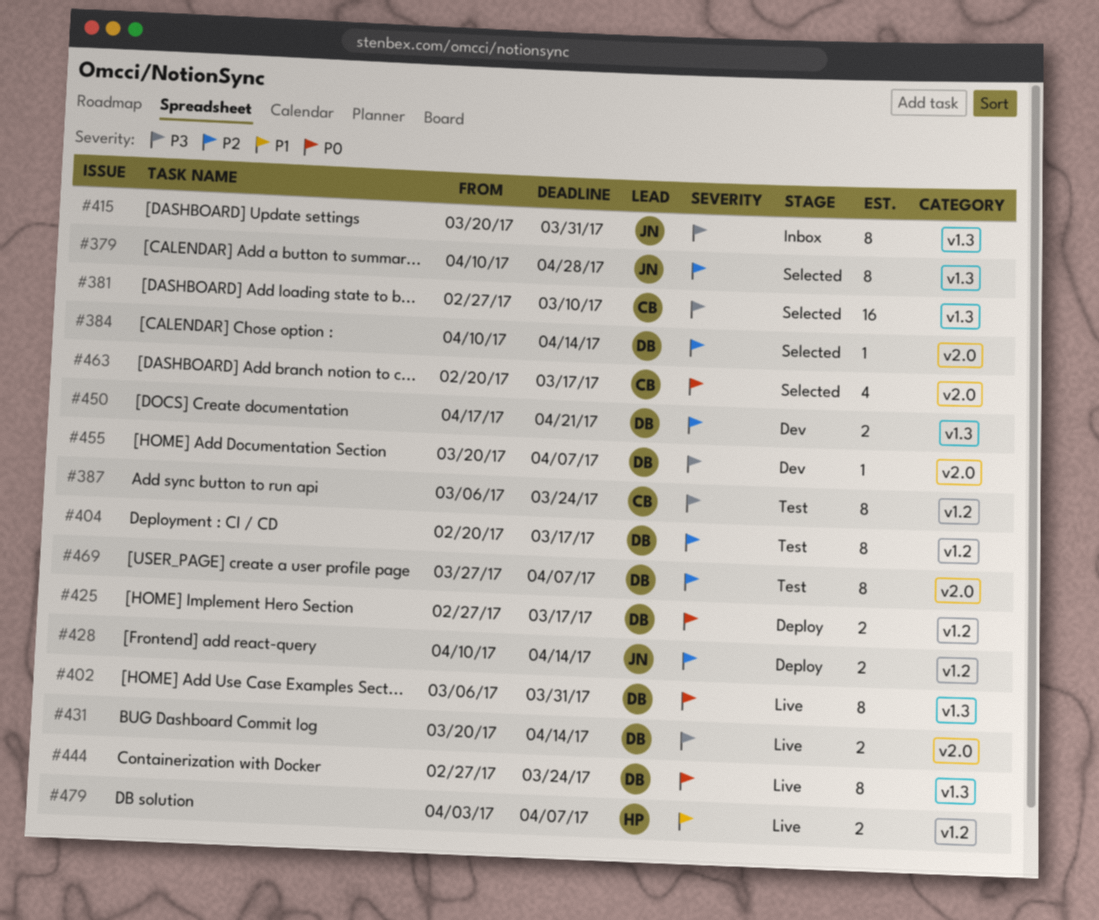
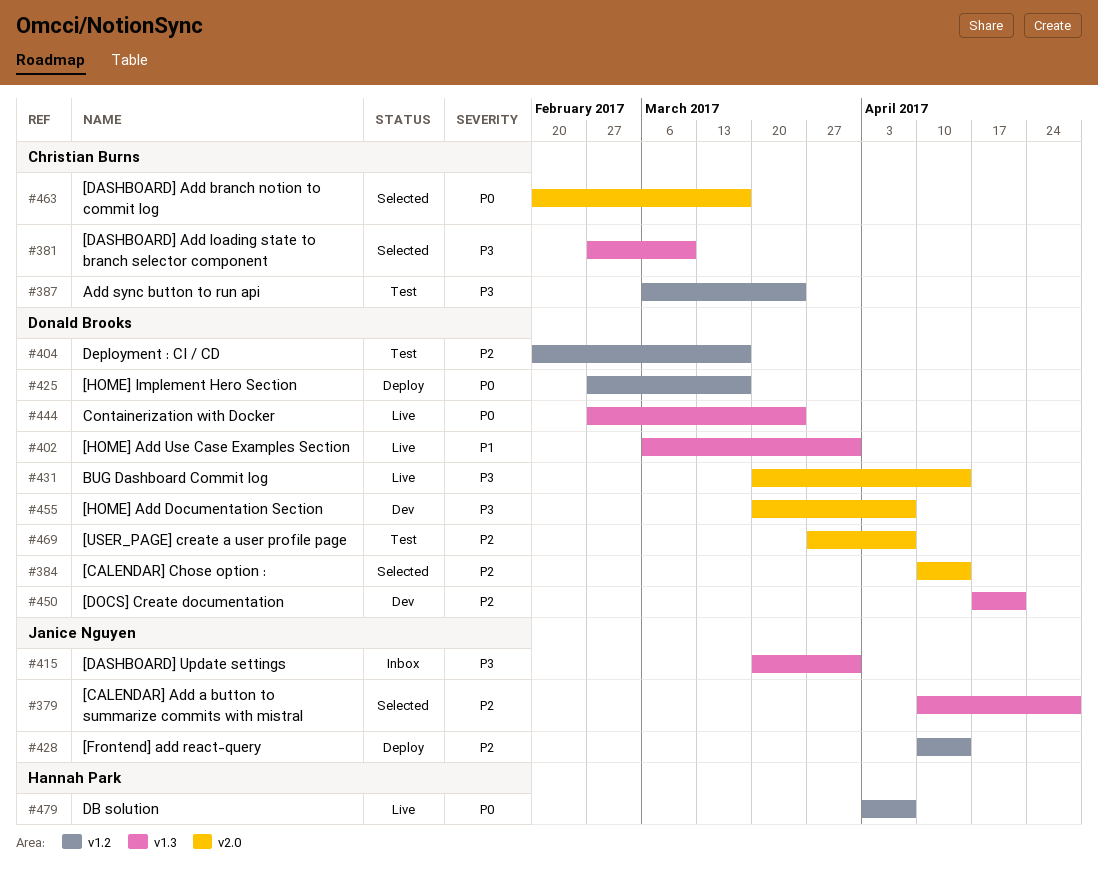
#402, priority: P0 -> P1
#479, priority: P1 -> P0

